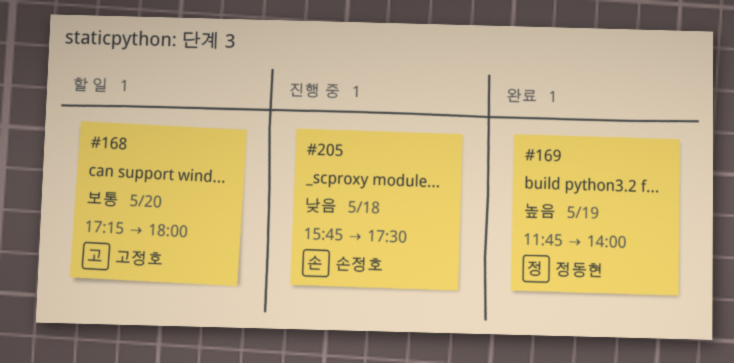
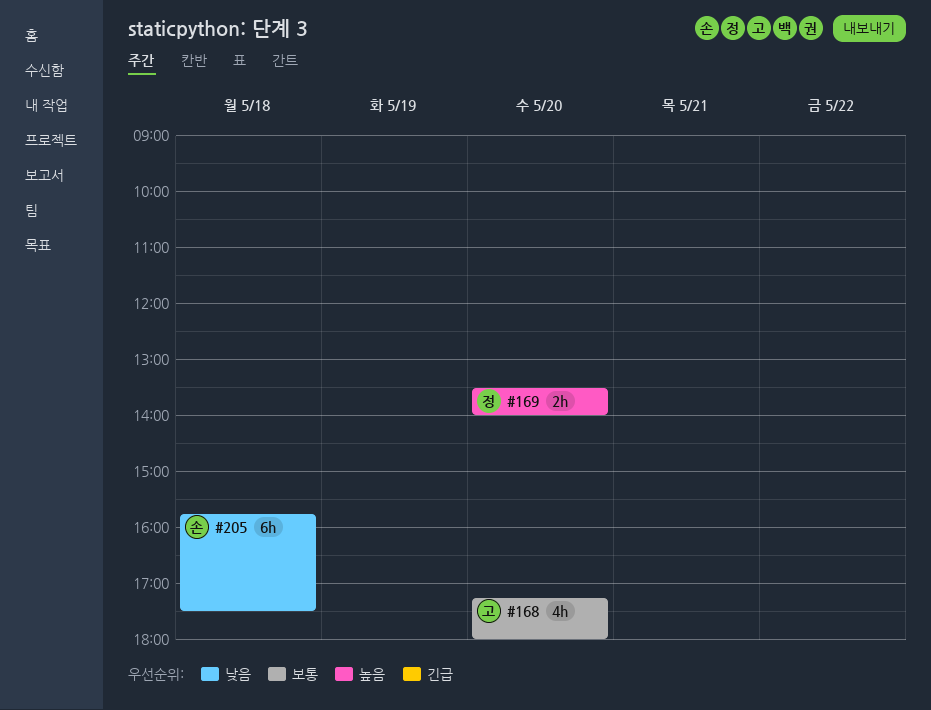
#169, day: May 19 -> May 20
#169, begins: 11:45 -> 13:30

